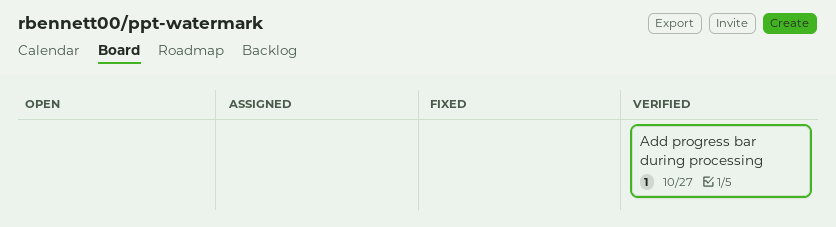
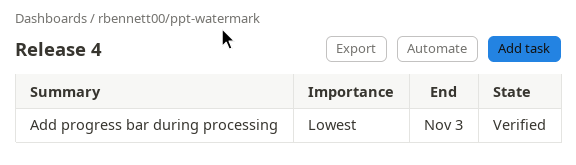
Add progress bar during processing, due: Oct 27 -> Nov 3

